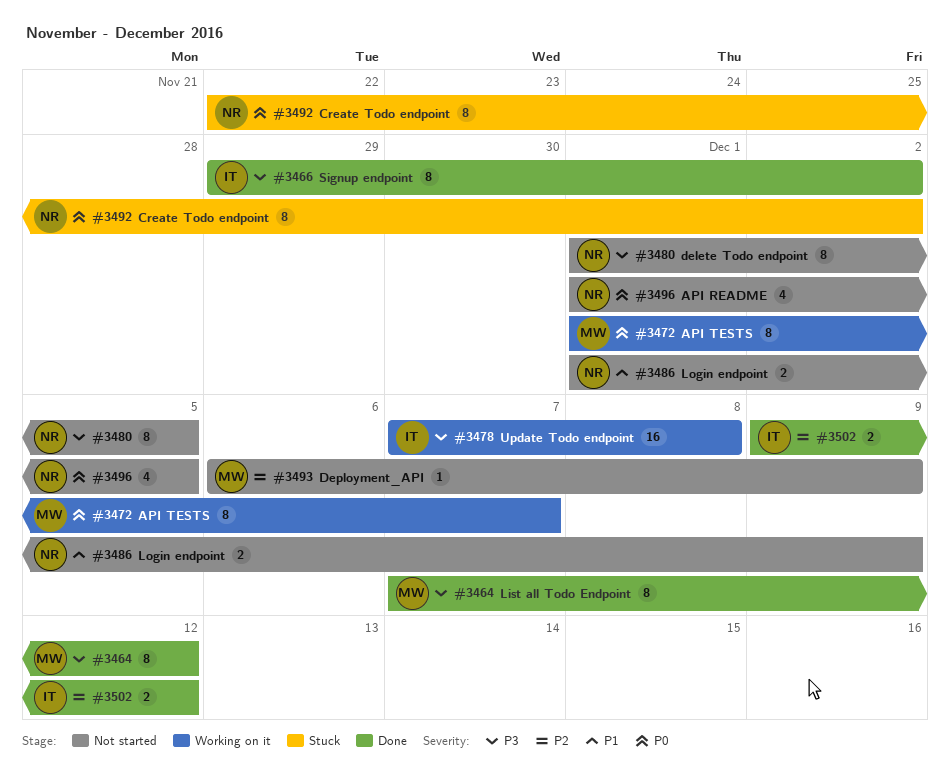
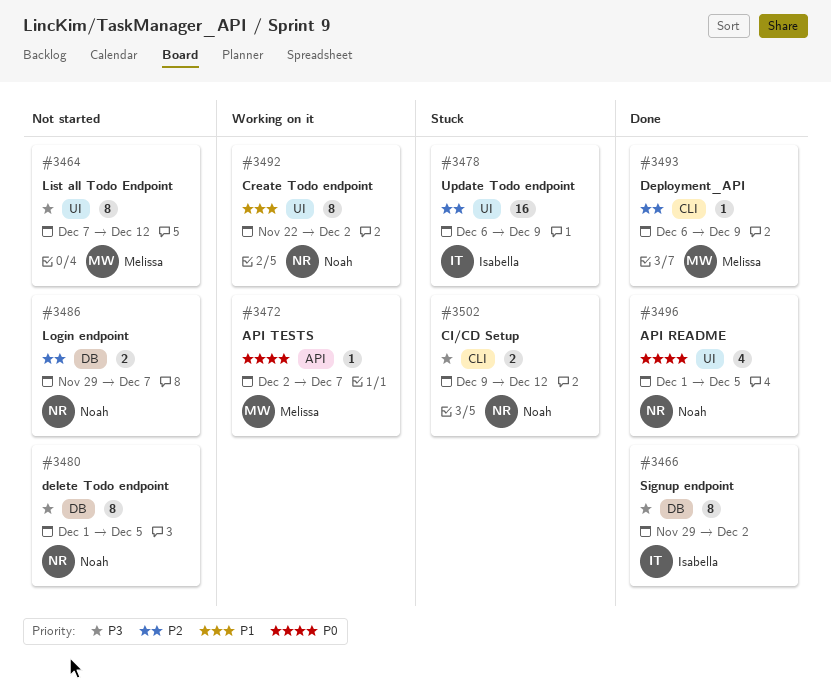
#3464, status: Done -> Not started
#3472, estimate: 8 -> 1
#3472, start: Dec 1 -> Dec 2
#3478, status: Working on it -> Stuck
#3478, priority: P3 -> P2
#3478, start: Dec 7 -> Dec 6
#3478, due: Dec 8 -> Dec 9
#3486, priority: P1 -> P2
#3486, start: Dec 1 -> Nov 29
#3486, due: Dec 9 -> Dec 7
#3492, status: Stuck -> Working on it
#3492, priority: P0 -> P1
#3493, status: Not started -> Done
#3496, status: Not started -> Done
#3502, status: Done -> Stuck
#3502, owner: Isabella -> Noah
#3502, priority: P2 -> P3

